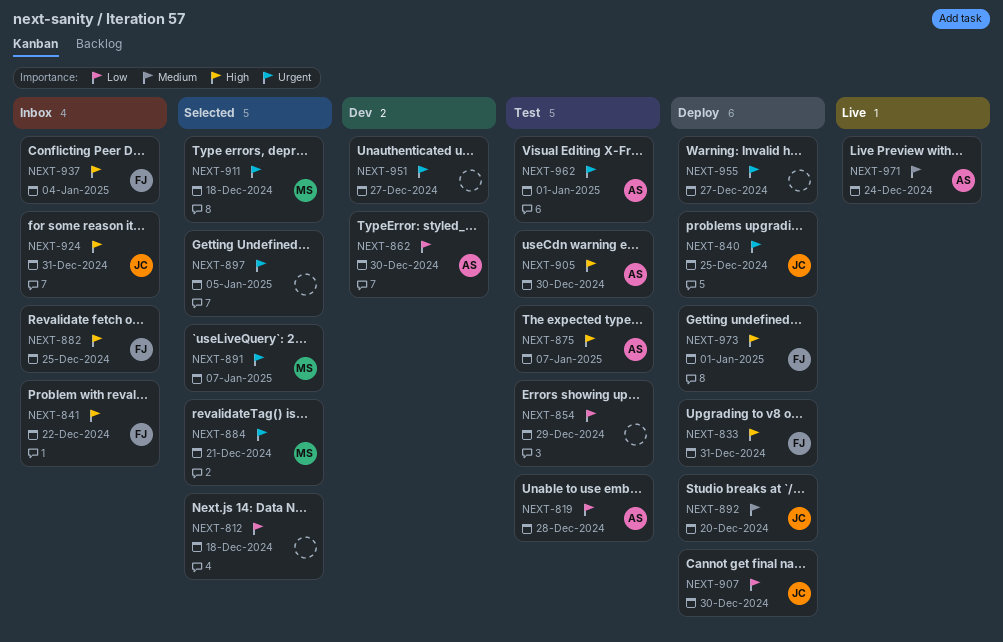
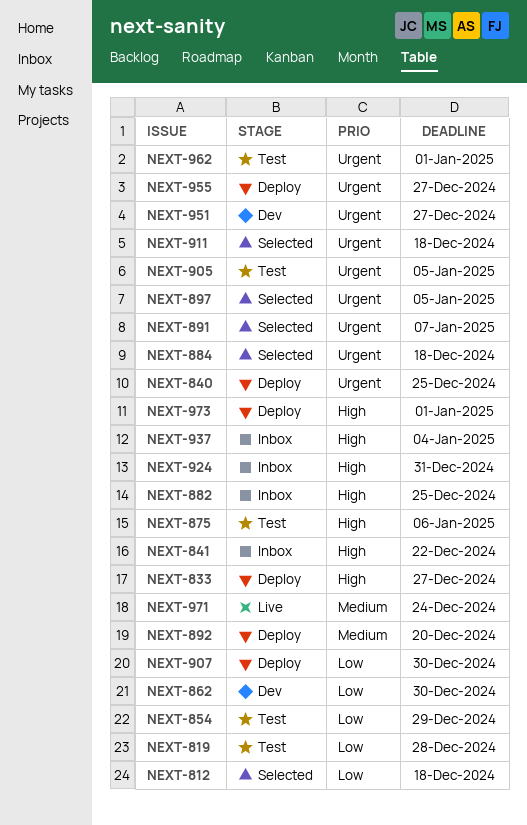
NEXT-833, due: Dec 31 -> Dec 27
NEXT-875, due: Jan 7 -> Jan 6
NEXT-884, due: Dec 21 -> Dec 18
NEXT-905, priority: High -> Urgent
NEXT-905, due: Dec 30 -> Jan 5

